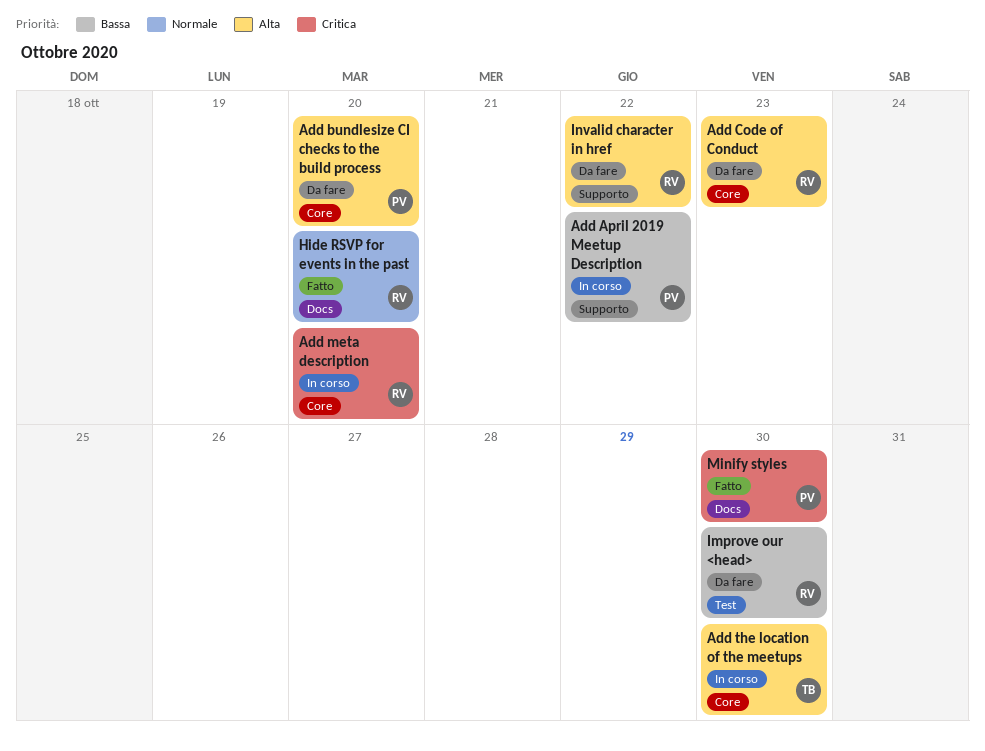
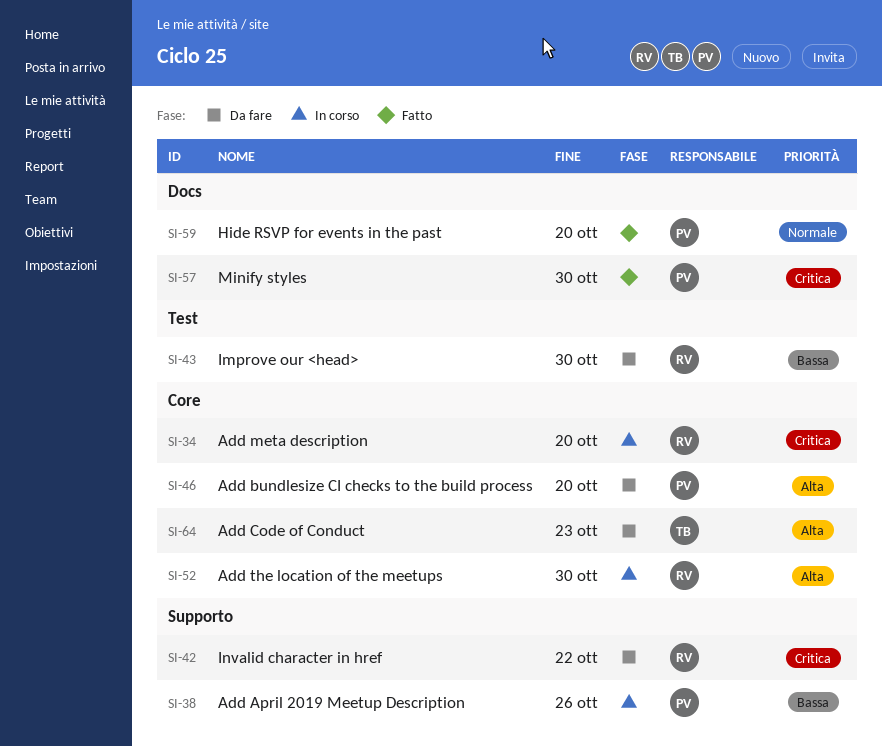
Add April 2019 Meetup Description, due: Oct 22 -> Oct 26
Add Code of Conduct, owner: RV -> TB
Add the location of the meetups, owner: TB -> RV
Hide RSVP for events in the past, owner: RV -> PV
Invalid character in href, priority: Alta -> Critica

